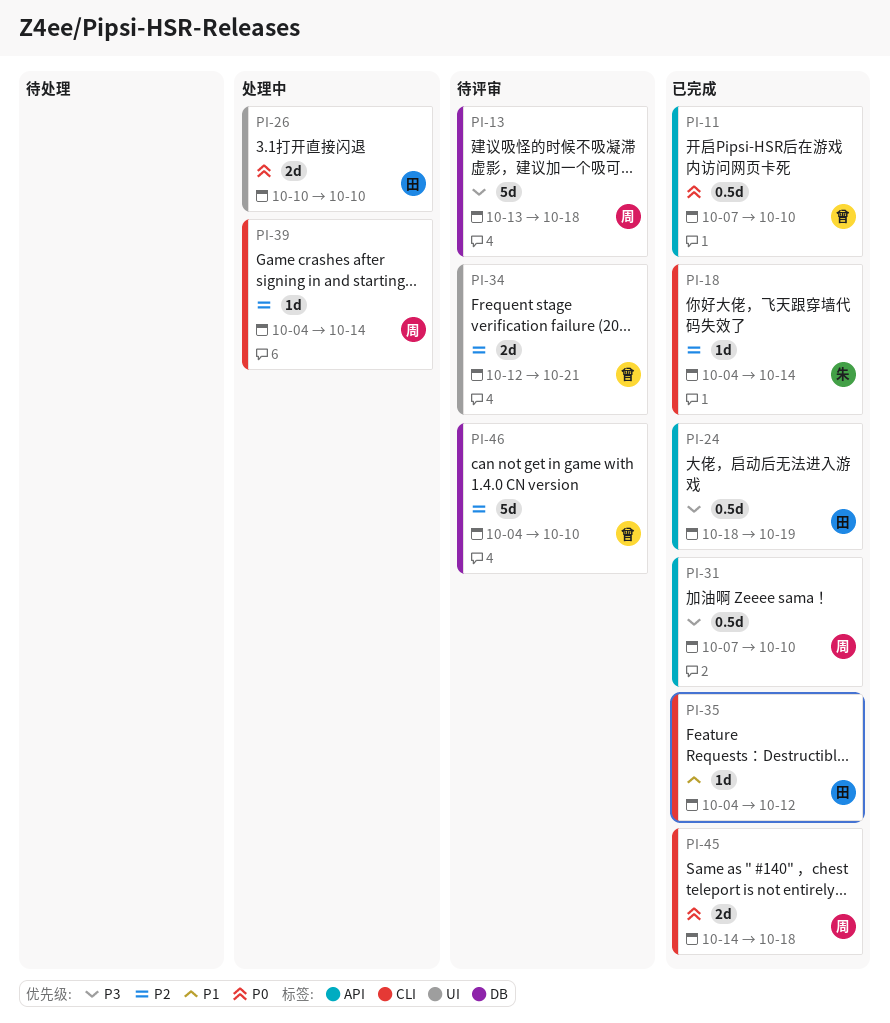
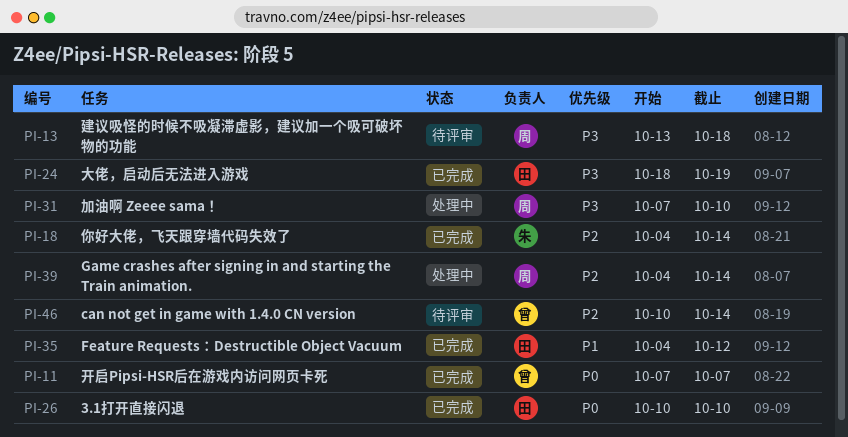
PI-11, due: Oct 10 -> Oct 7
PI-26, status: 处理中 -> 已完成
PI-31, status: 已完成 -> 处理中
PI-34: present -> none
PI-45: present -> none
PI-46, start: Oct 4 -> Oct 10
PI-46, due: Oct 10 -> Oct 14

